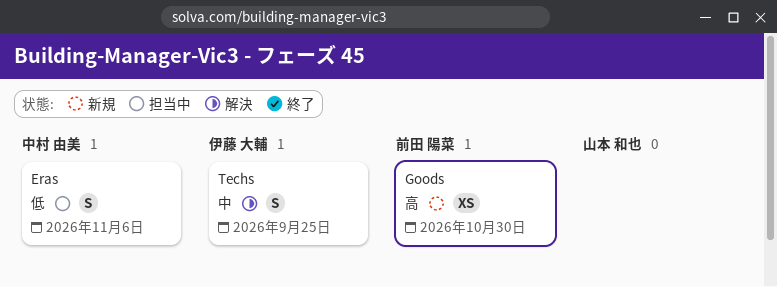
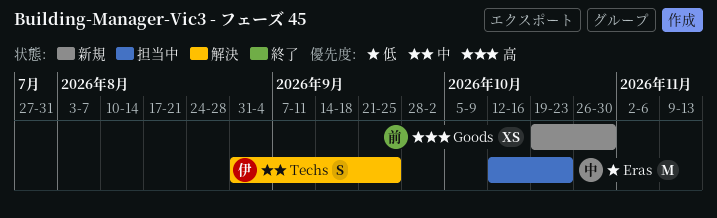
Eras, estimate: S -> M
Eras, due: Nov 6 -> Oct 23

